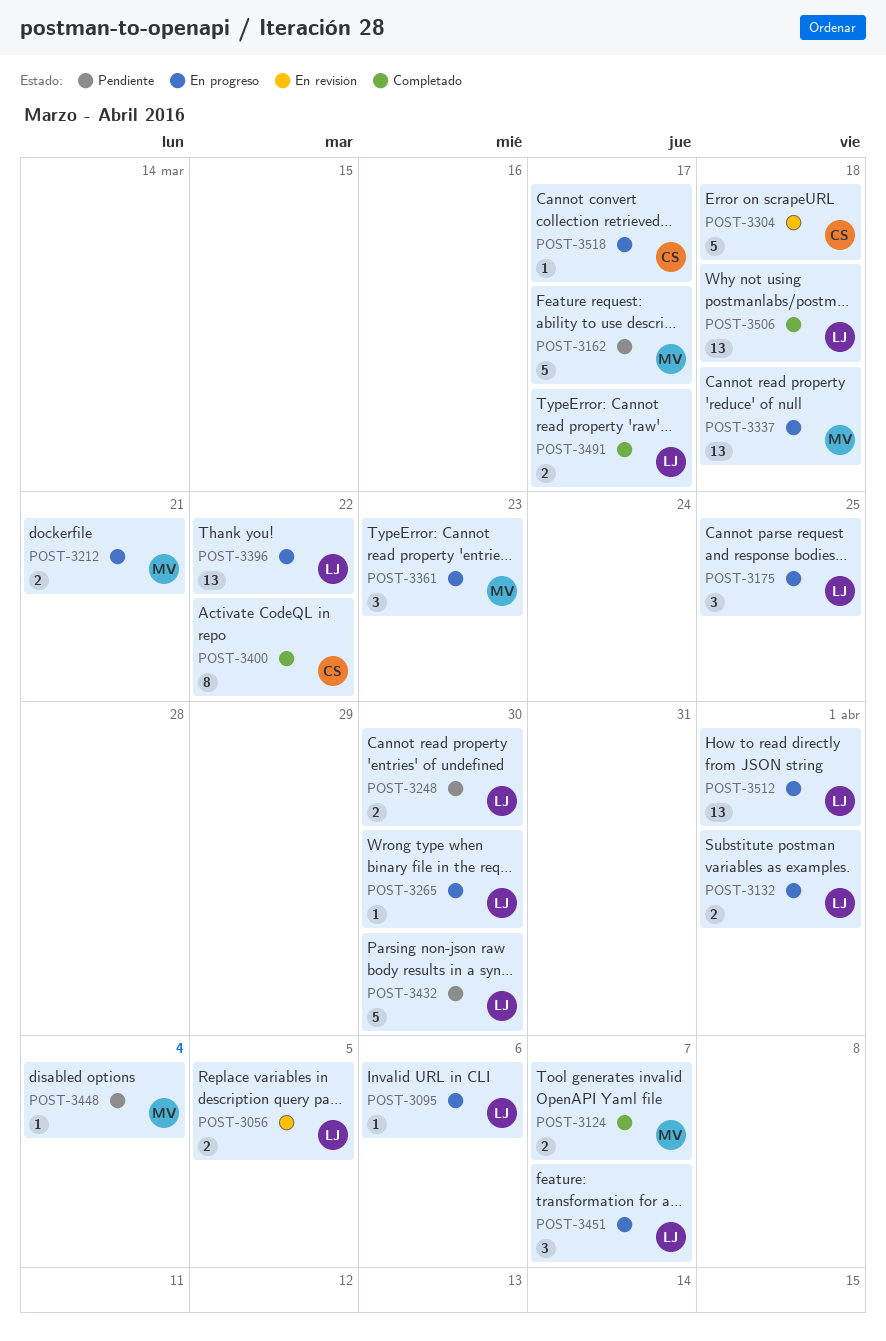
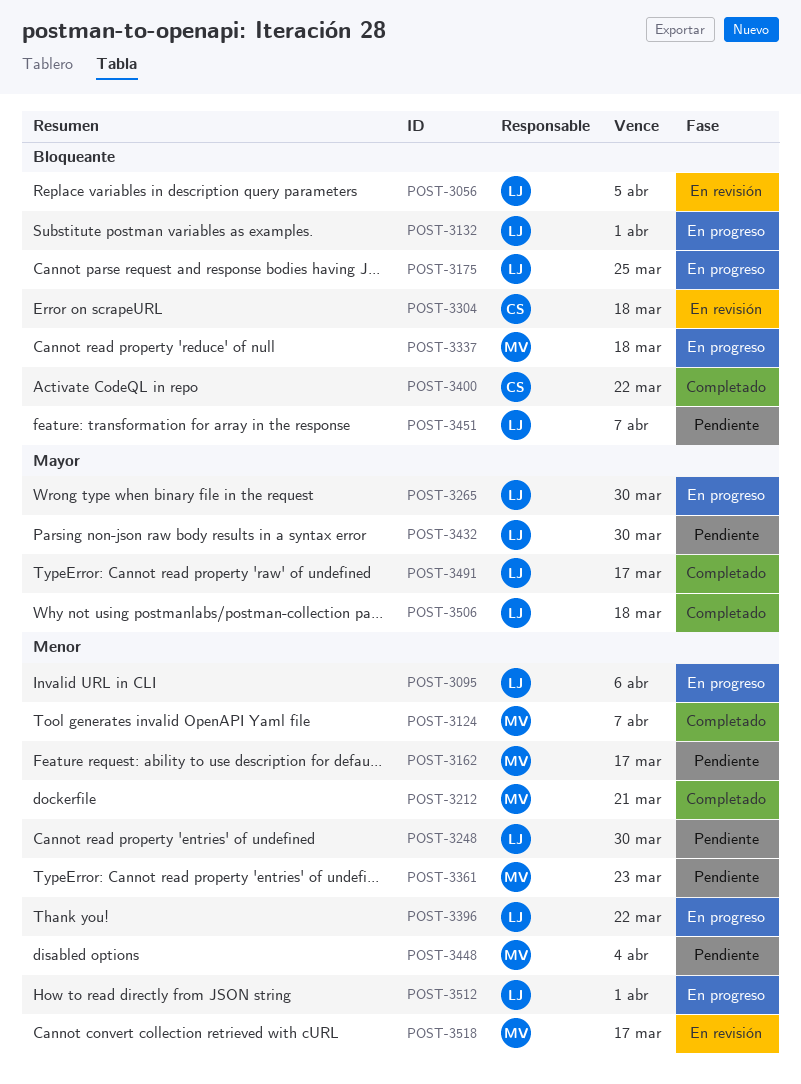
POST-3212, status: En progreso -> Completado
POST-3361, status: En progreso -> Pendiente
POST-3451, status: En progreso -> Pendiente
POST-3518, status: En progreso -> En revisión
POST-3518, owner: CS -> MV

